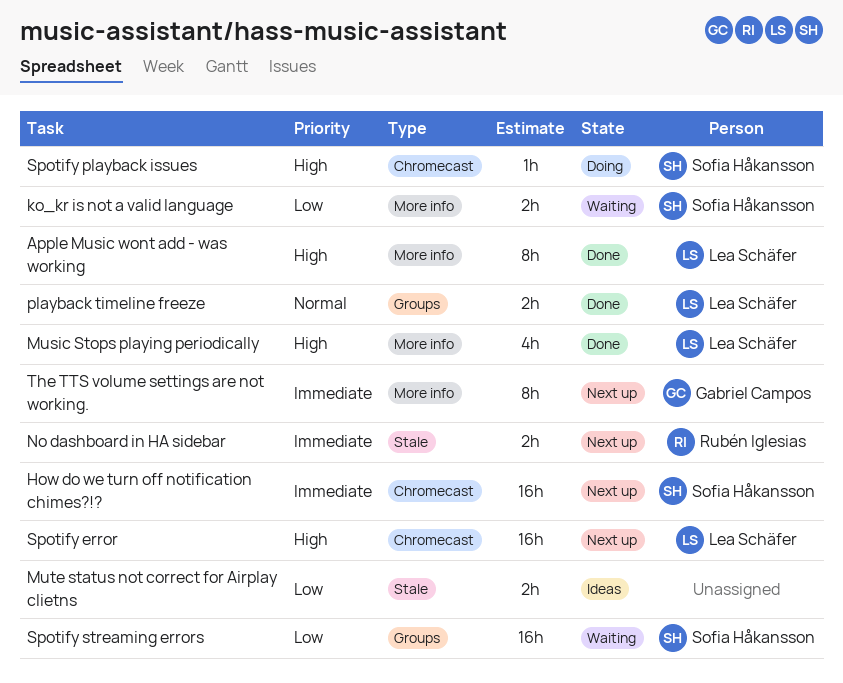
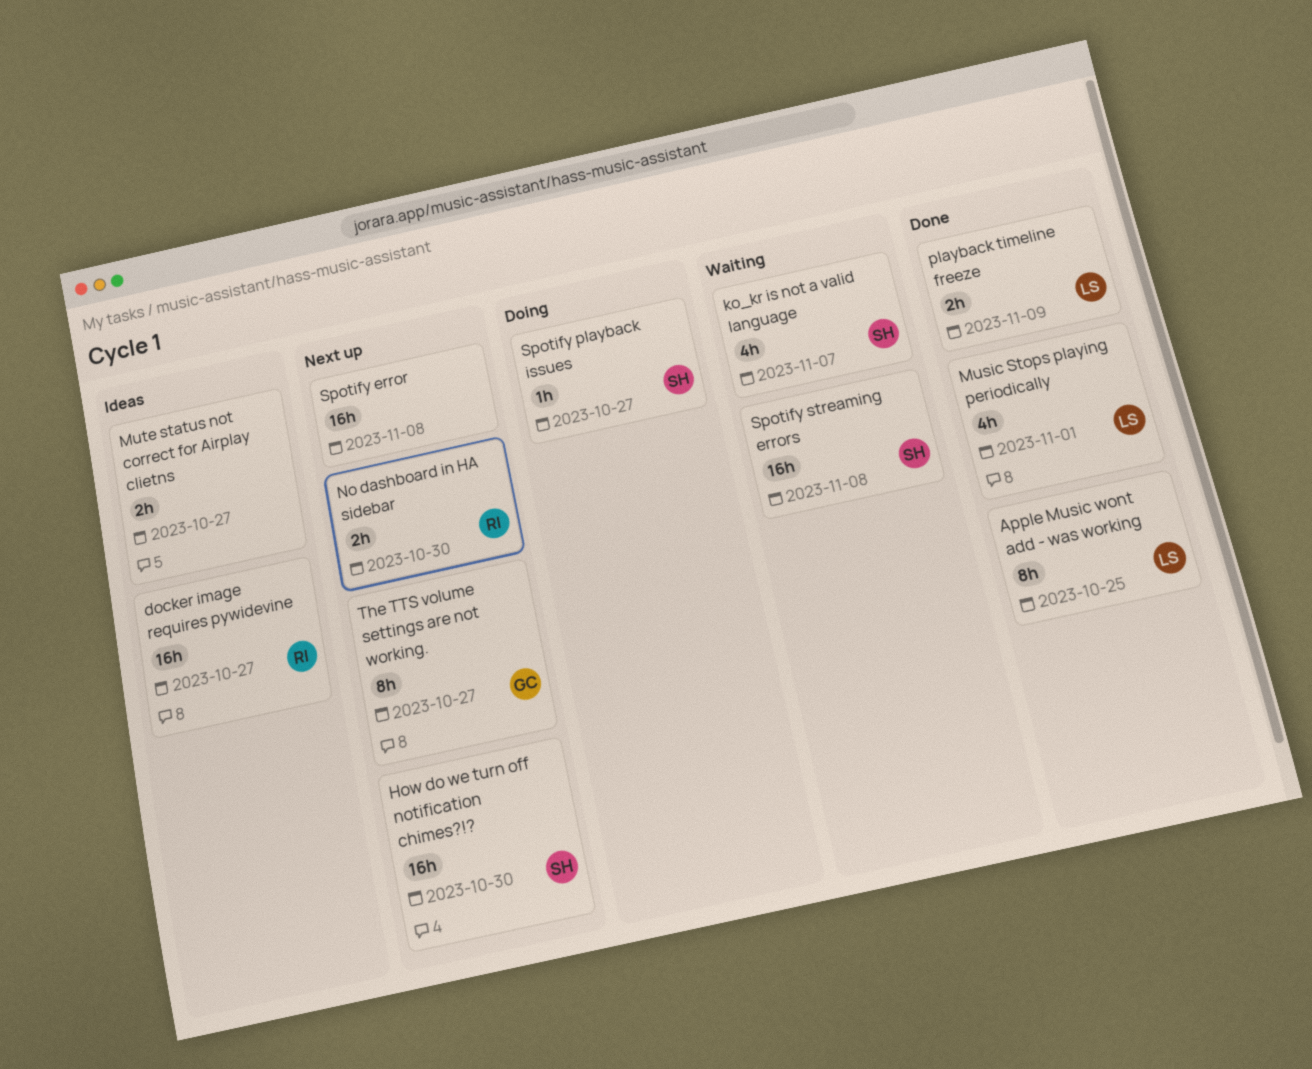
docker image requires pywidevine: none -> present
ko_kr is not a valid language, estimate: 2h -> 4h
Spotify error, owner: Lea Schäfer -> none

